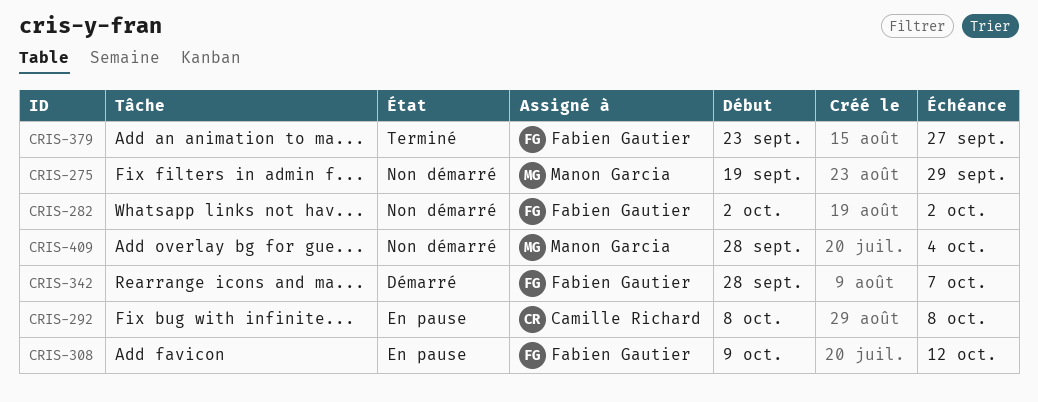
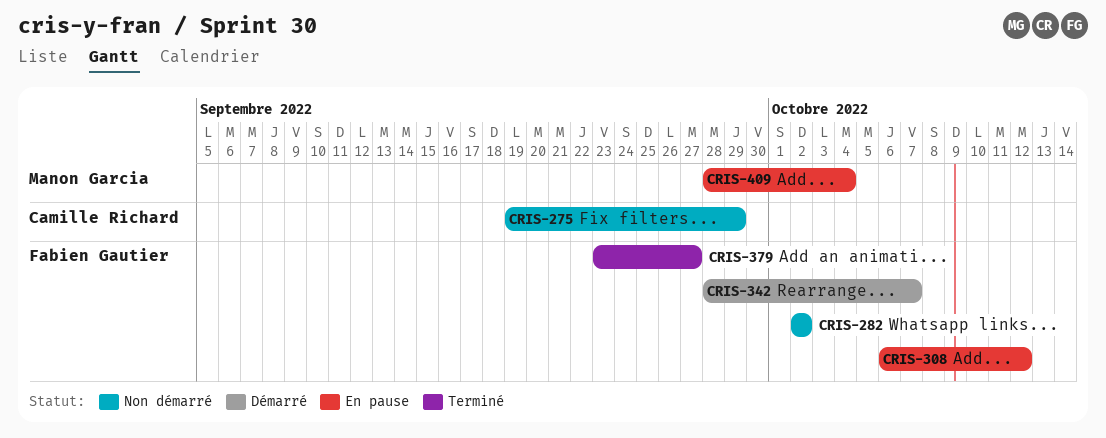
CRIS-275, owner: Manon Garcia -> Camille Richard
CRIS-292: present -> none
CRIS-308, start: Oct 9 -> Oct 6
CRIS-409, status: Non démarré -> En pause

